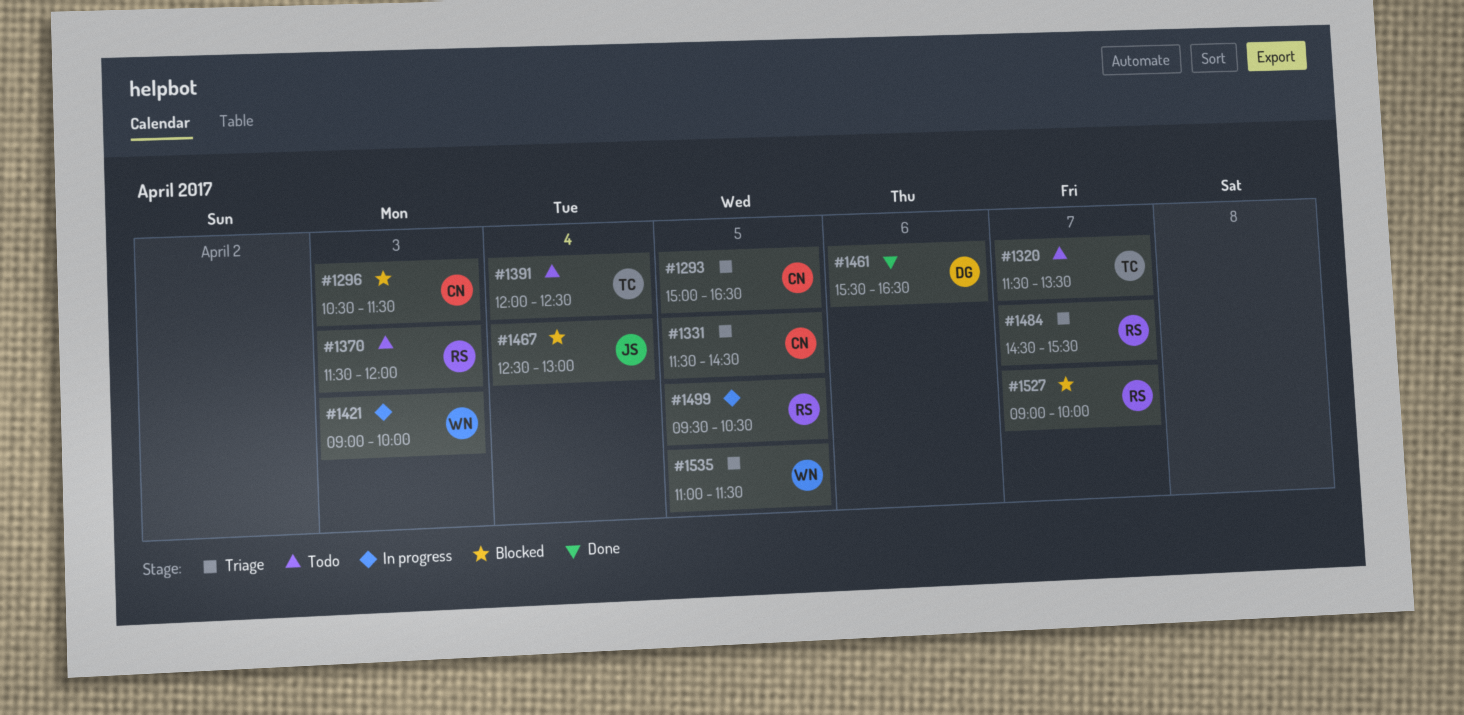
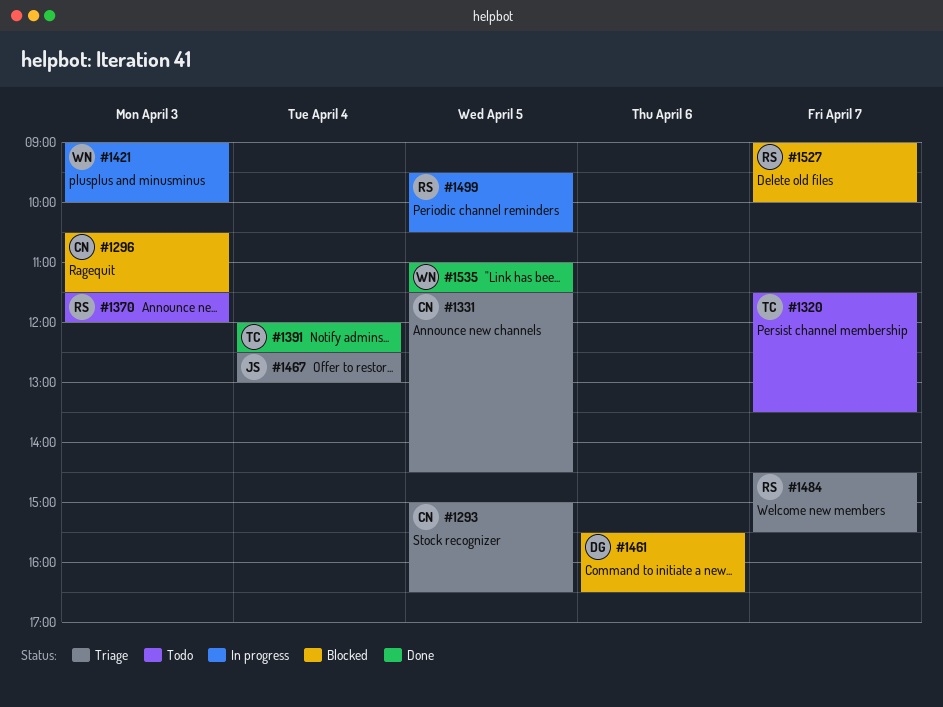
#1391, status: Todo -> Done
#1461, status: Done -> Blocked
#1467, status: Blocked -> Triage
#1535, status: Triage -> Done

